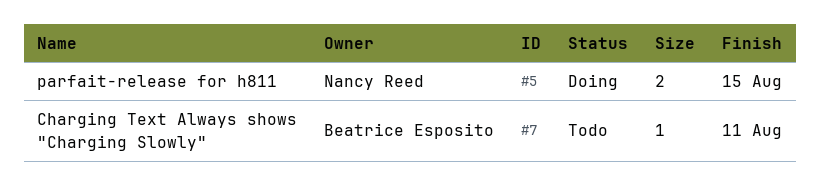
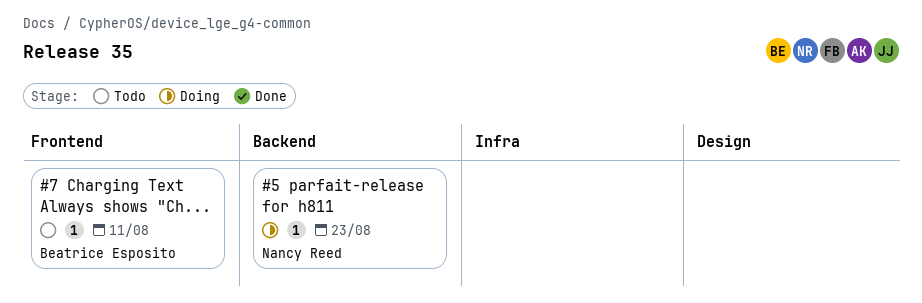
#5, estimate: 2 -> 1
#5, due: Aug 15 -> Aug 23

